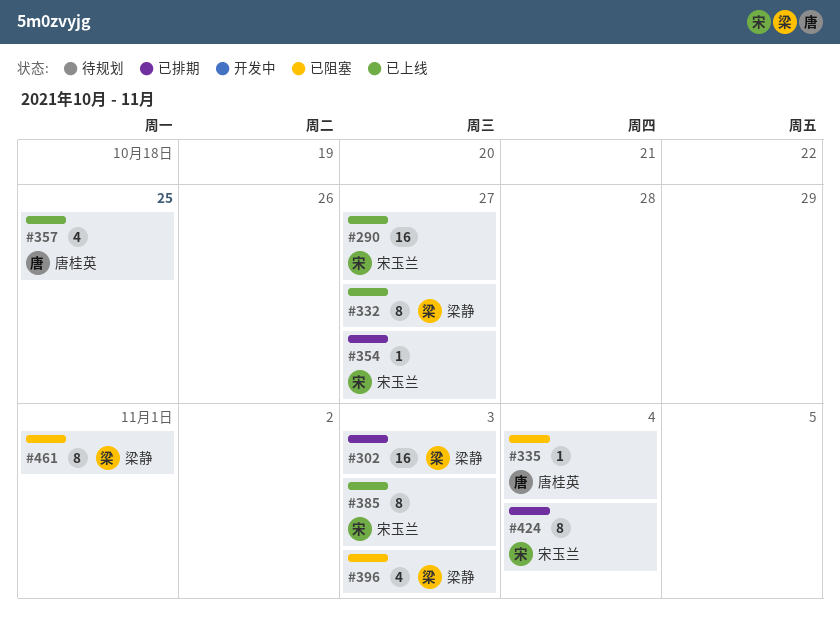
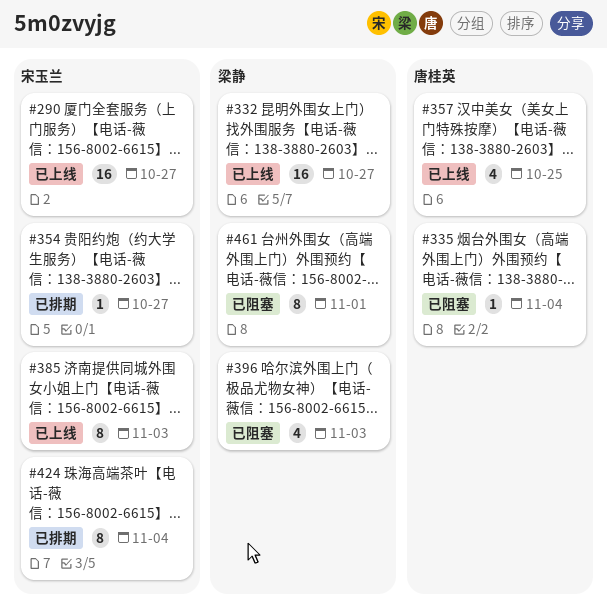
#302: present -> none
#332, estimate: 8 -> 16

